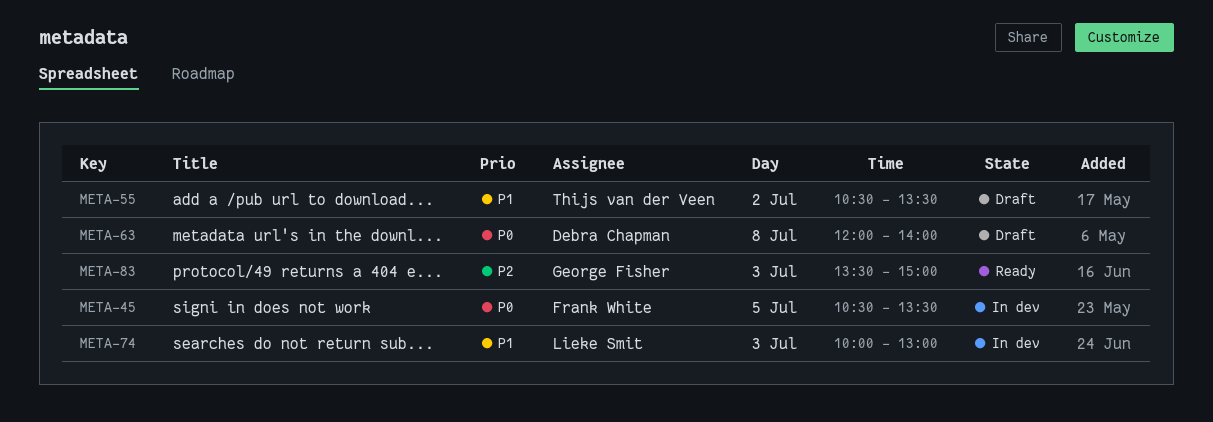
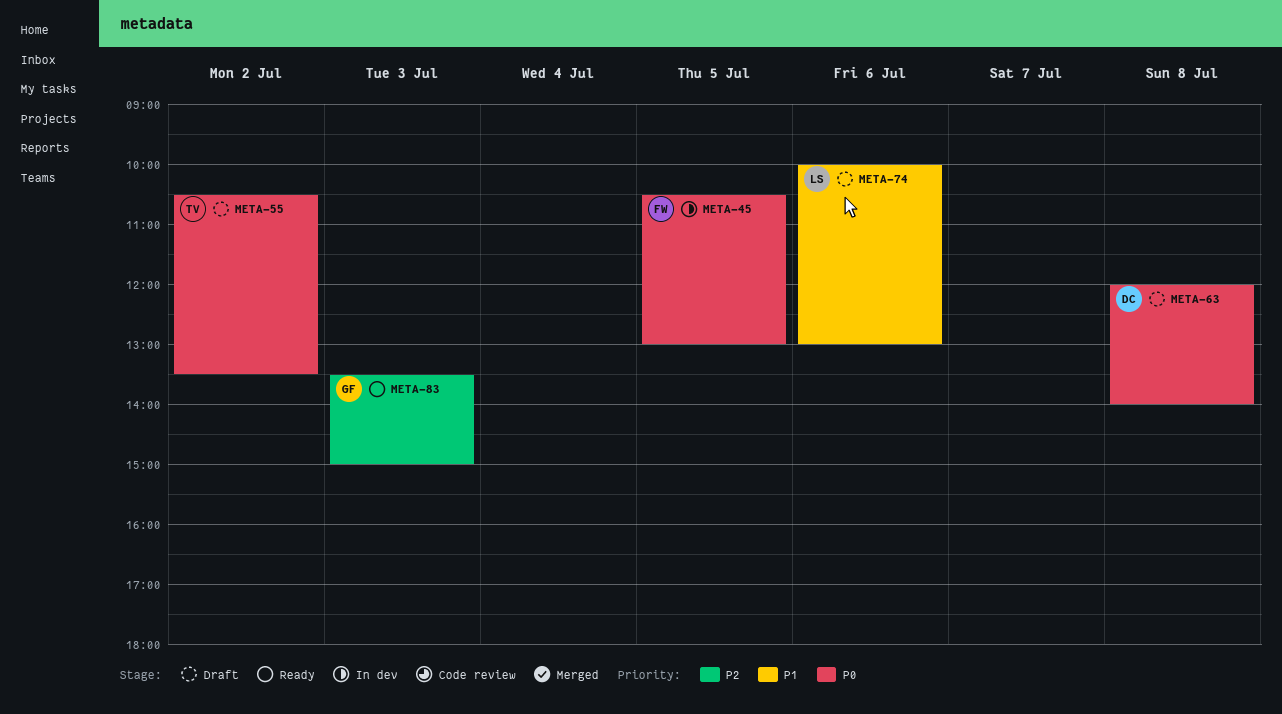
META-45, ends: 13:30 -> 13:00
META-55, priority: P1 -> P0
META-74, status: In dev -> Draft
META-74, day: Jul 3 -> Jul 6

